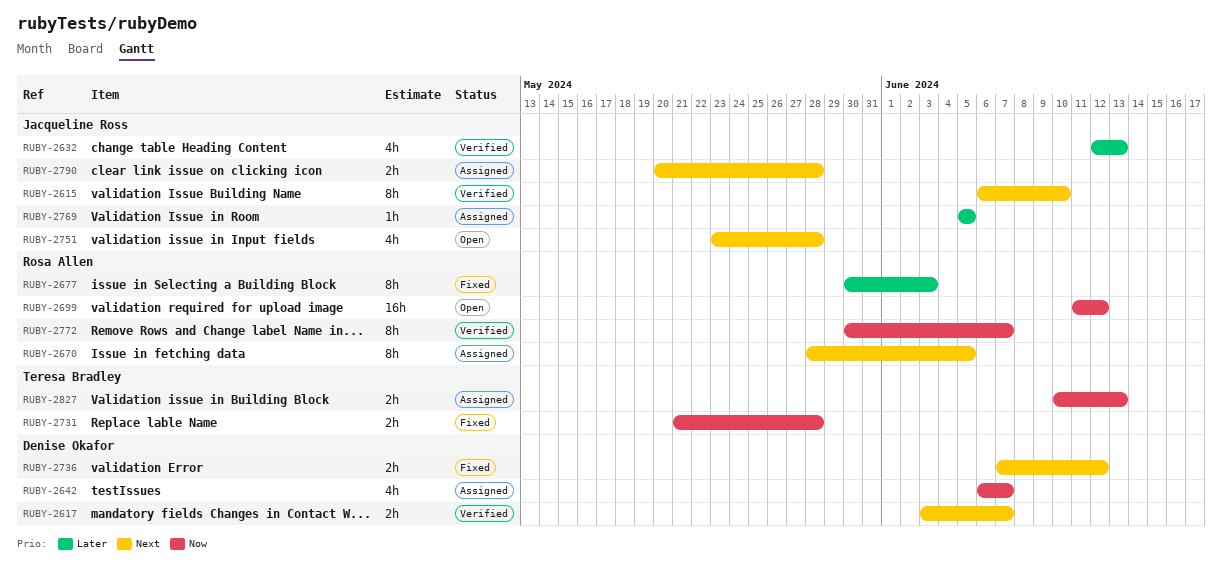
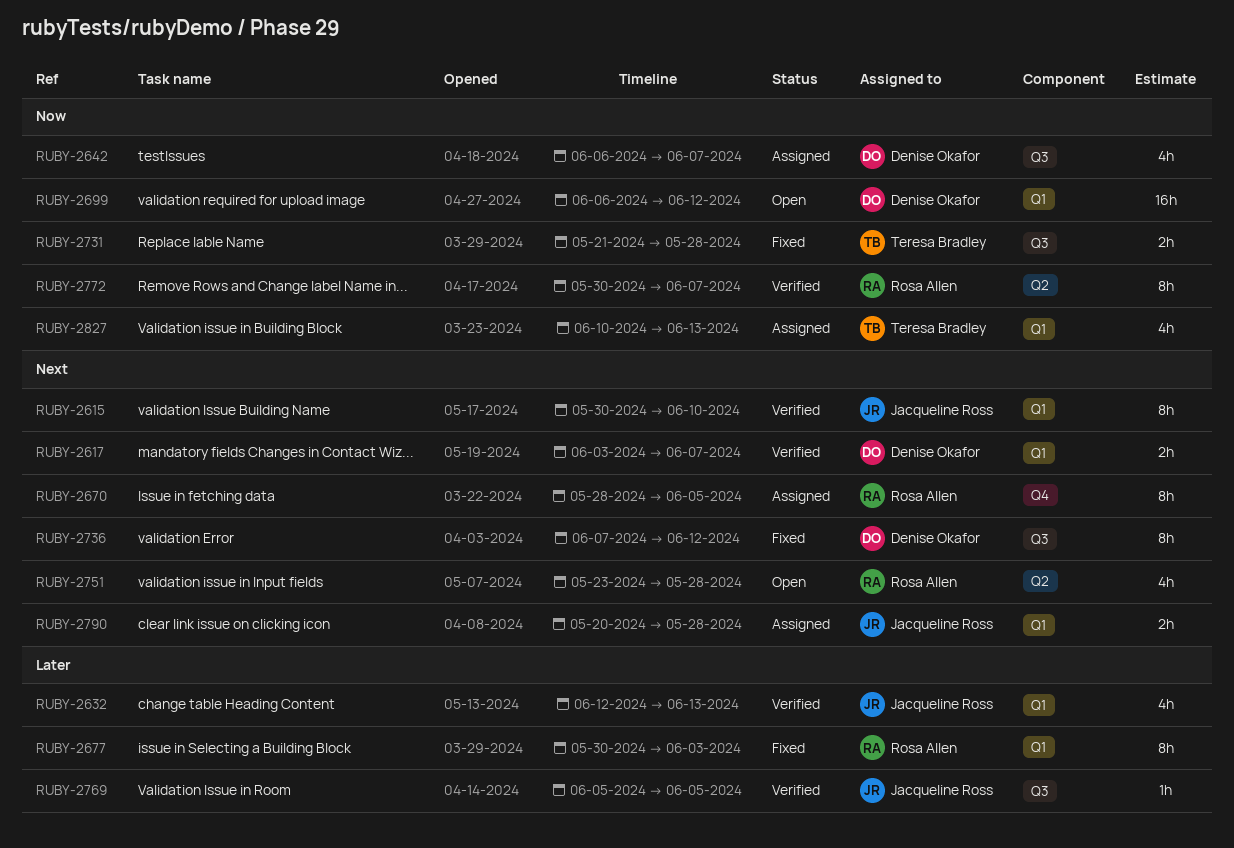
RUBY-2615, start: Jun 6 -> May 30
RUBY-2699, owner: Rosa Allen -> Denise Okafor
RUBY-2699, start: Jun 11 -> Jun 6
RUBY-2736, estimate: 2h -> 8h
RUBY-2751, owner: Jacqueline Ross -> Rosa Allen
RUBY-2769, status: Assigned -> Verified
RUBY-2827, estimate: 2h -> 4h

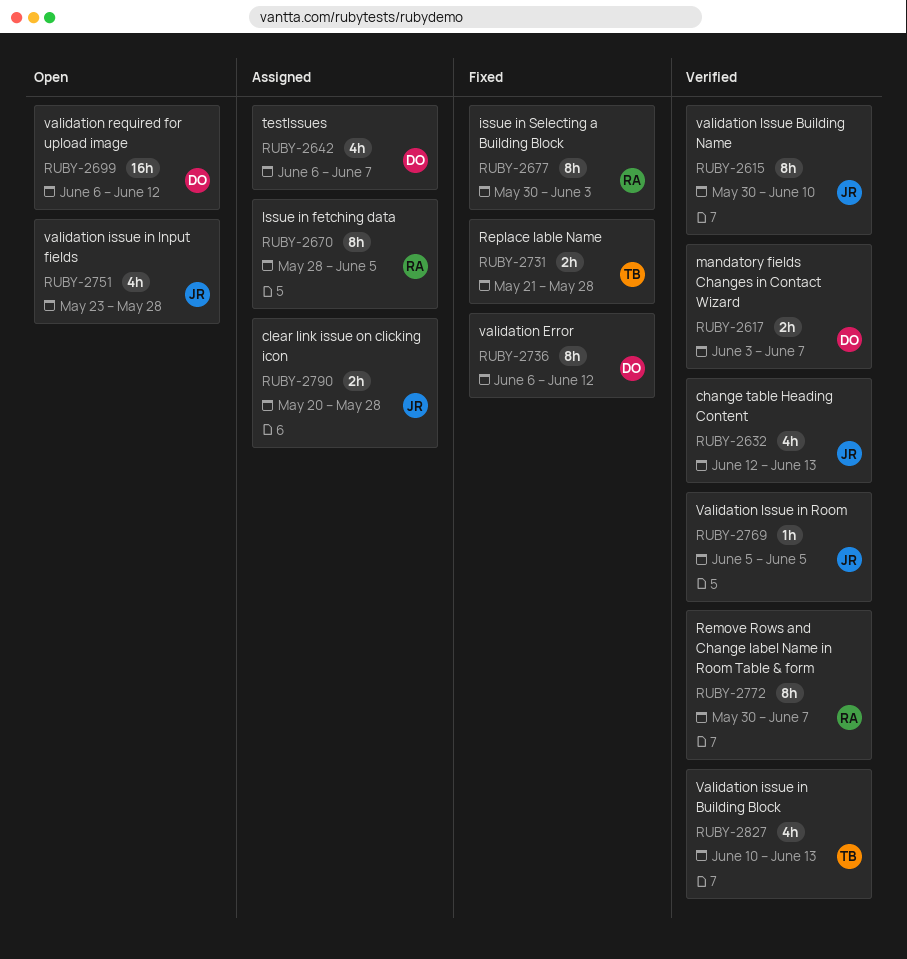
RUBY-2736, start: Jun 7 -> Jun 6
RUBY-2751, owner: Rosa Allen -> Jacqueline Ross
RUBY-2827, status: Assigned -> Verified

